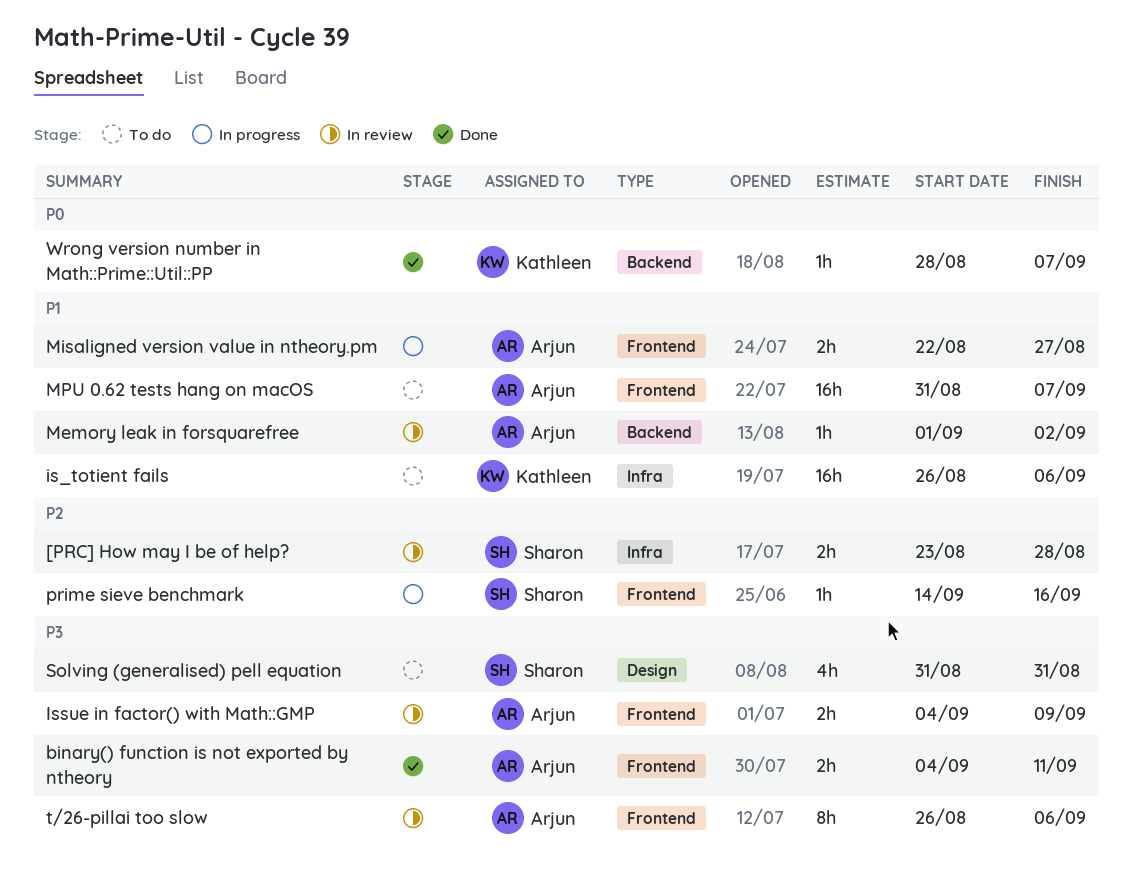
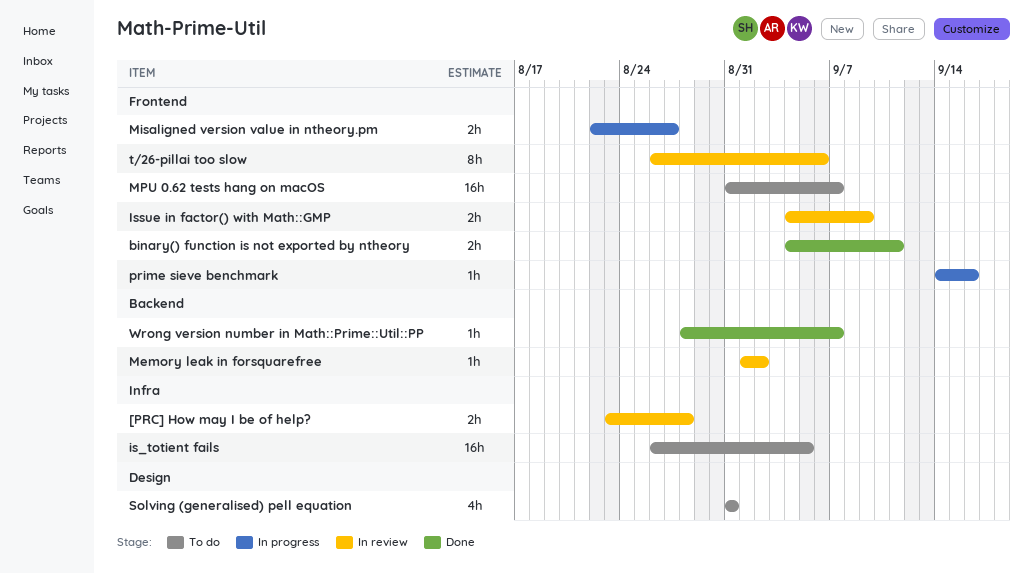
is_totient fails, due: Sep 6 -> Sep 5

